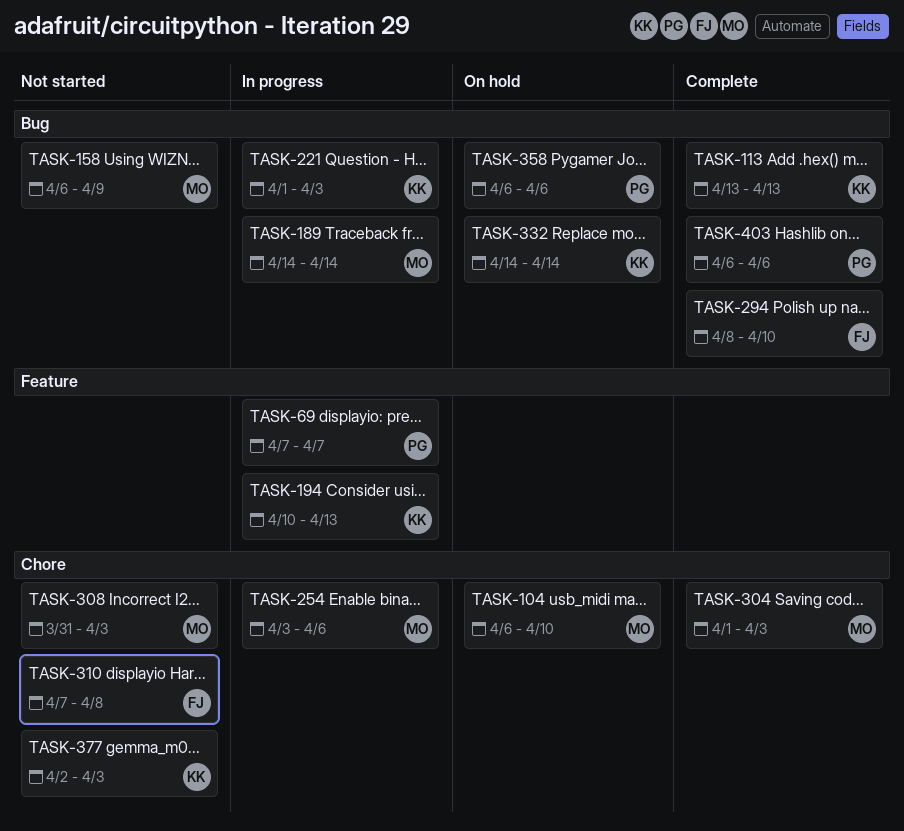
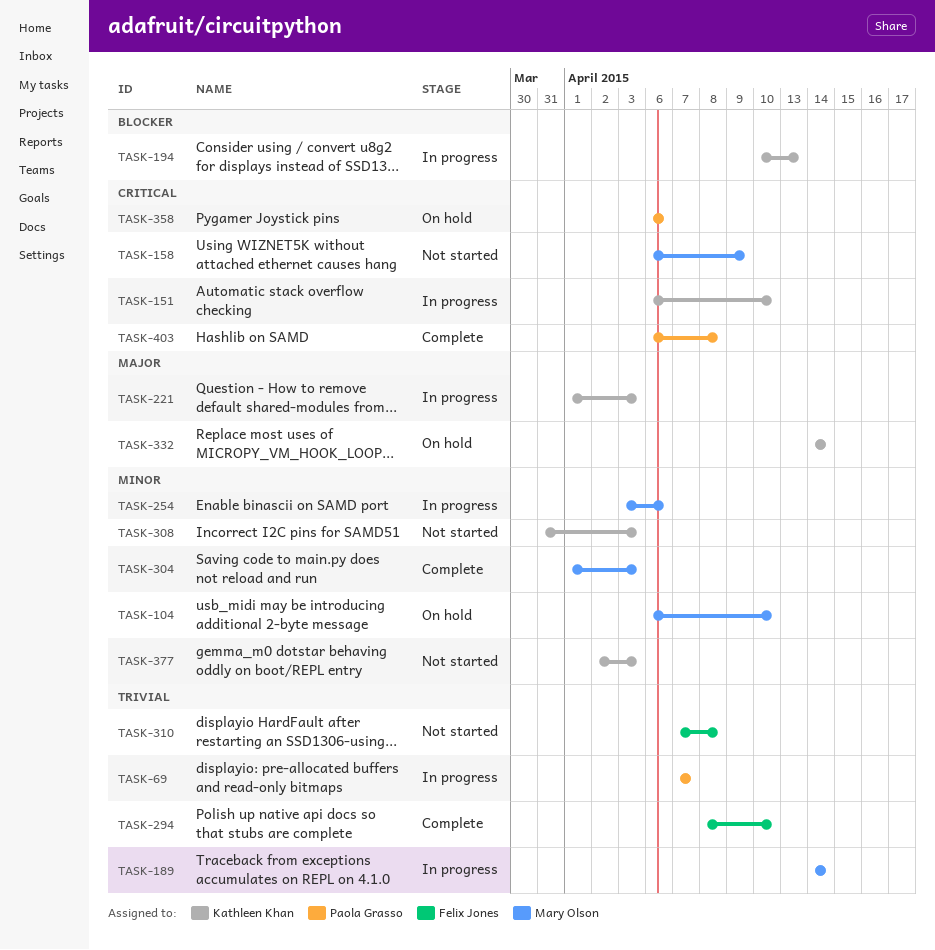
TASK-113: present -> none
TASK-151: none -> present
TASK-308, owner: Mary Olson -> Kathleen Khan
TASK-403, due: Apr 6 -> Apr 8

